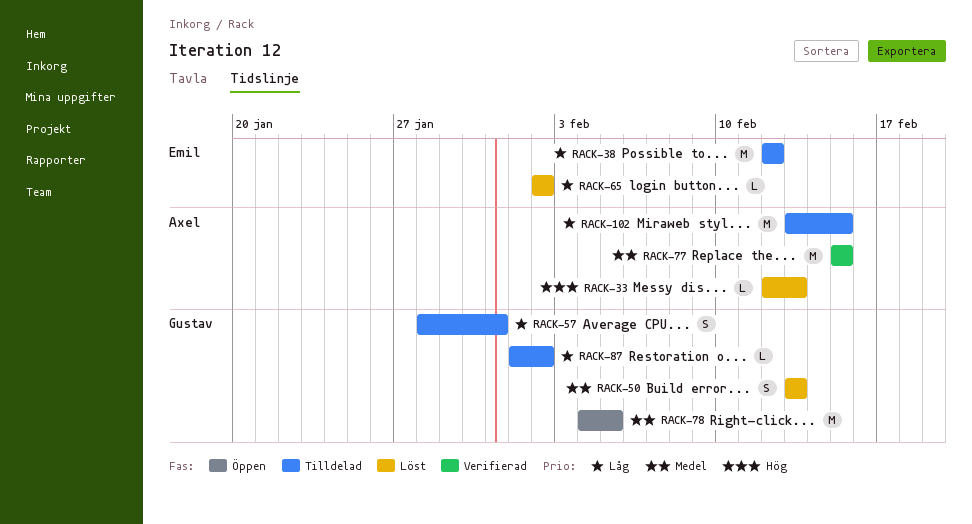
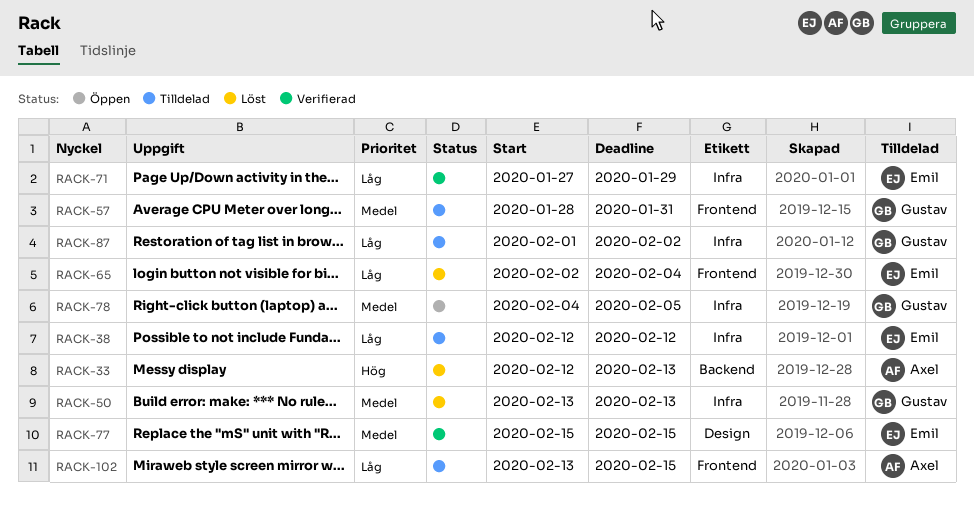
RACK-57, priority: Låg -> Medel
RACK-65, due: Feb 2 -> Feb 4
RACK-71: none -> present
RACK-77, owner: Axel -> Emil

